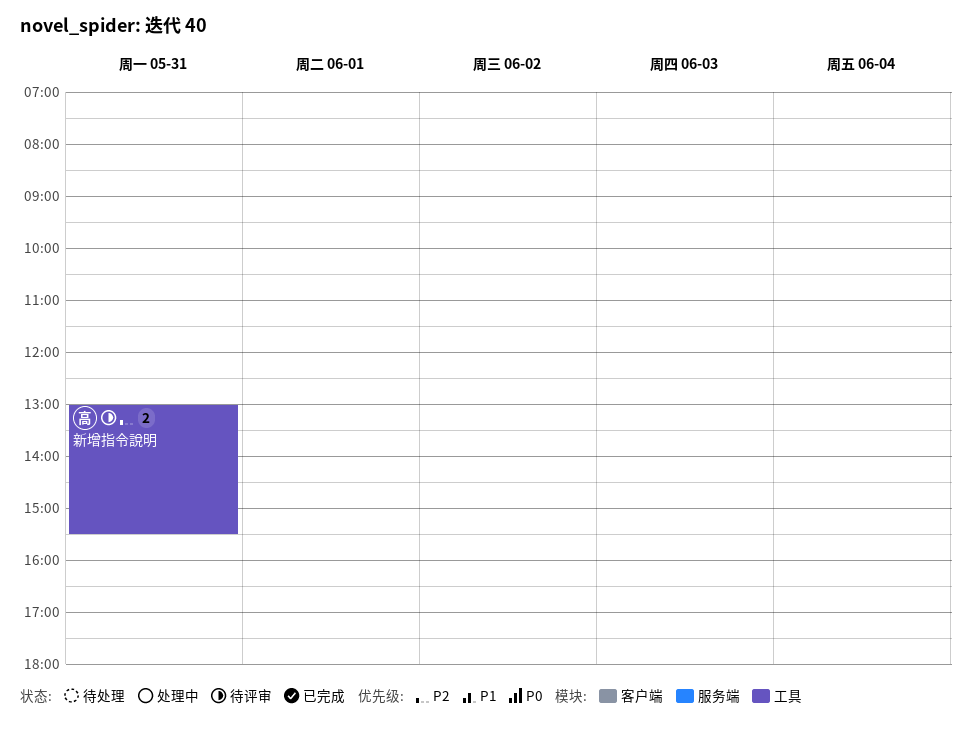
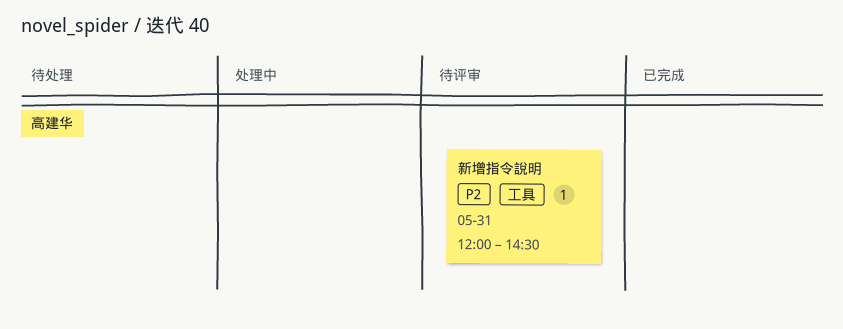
新增指令說明, estimate: 2 -> 1
新增指令說明, begins: 13:00 -> 12:00
新增指令說明, ends: 15:30 -> 14:30

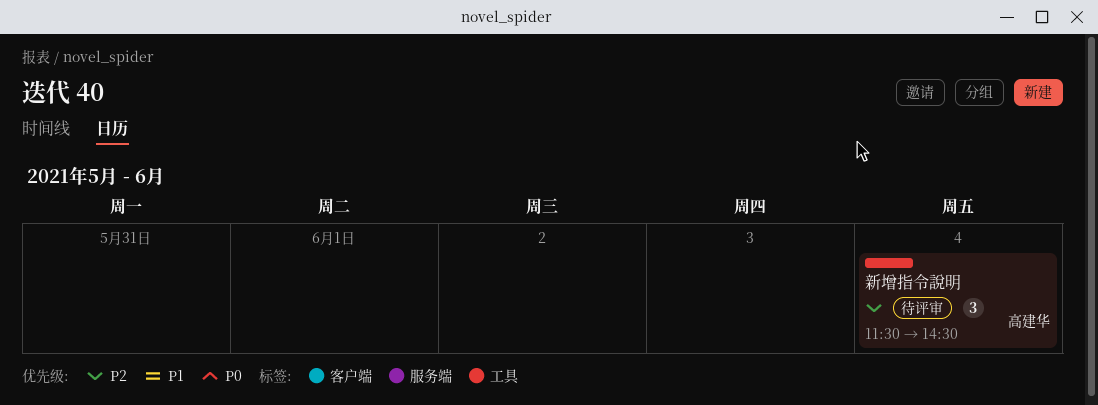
新增指令說明, estimate: 1 -> 3
新增指令說明, day: May 31 -> Jun 4
新增指令說明, begins: 12:00 -> 11:30

